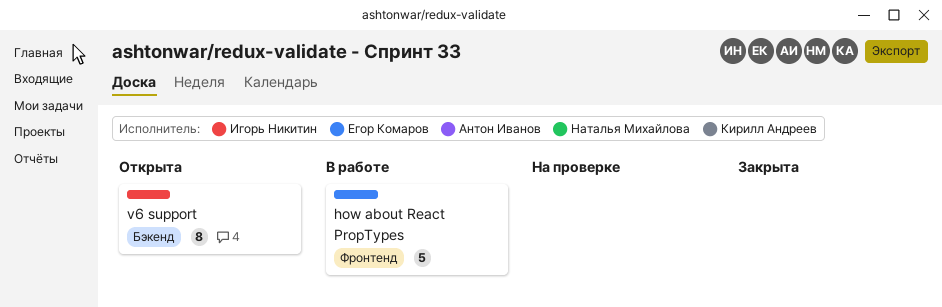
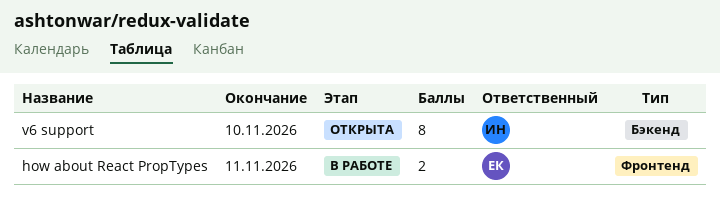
how about React PropTypes, estimate: 5 -> 2

